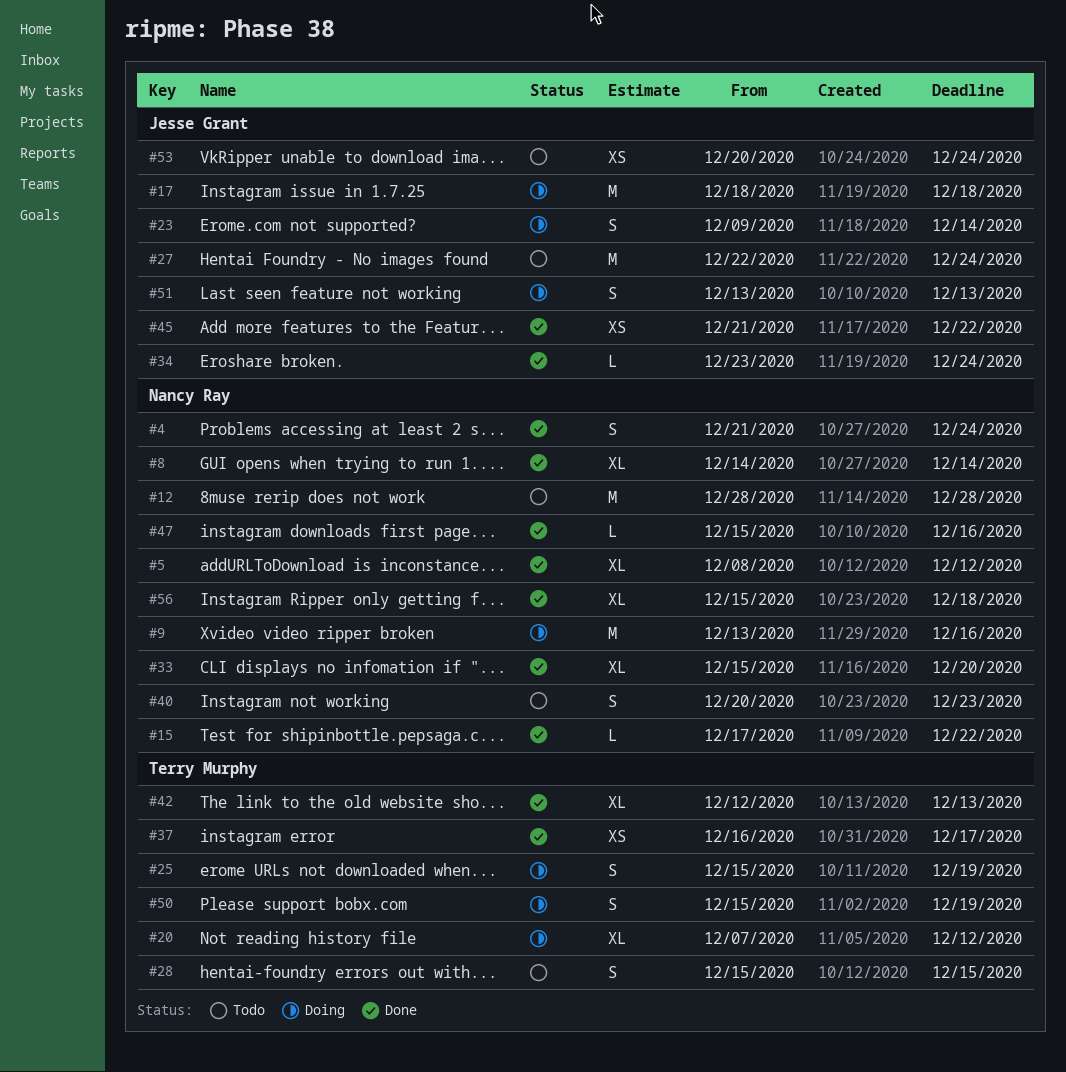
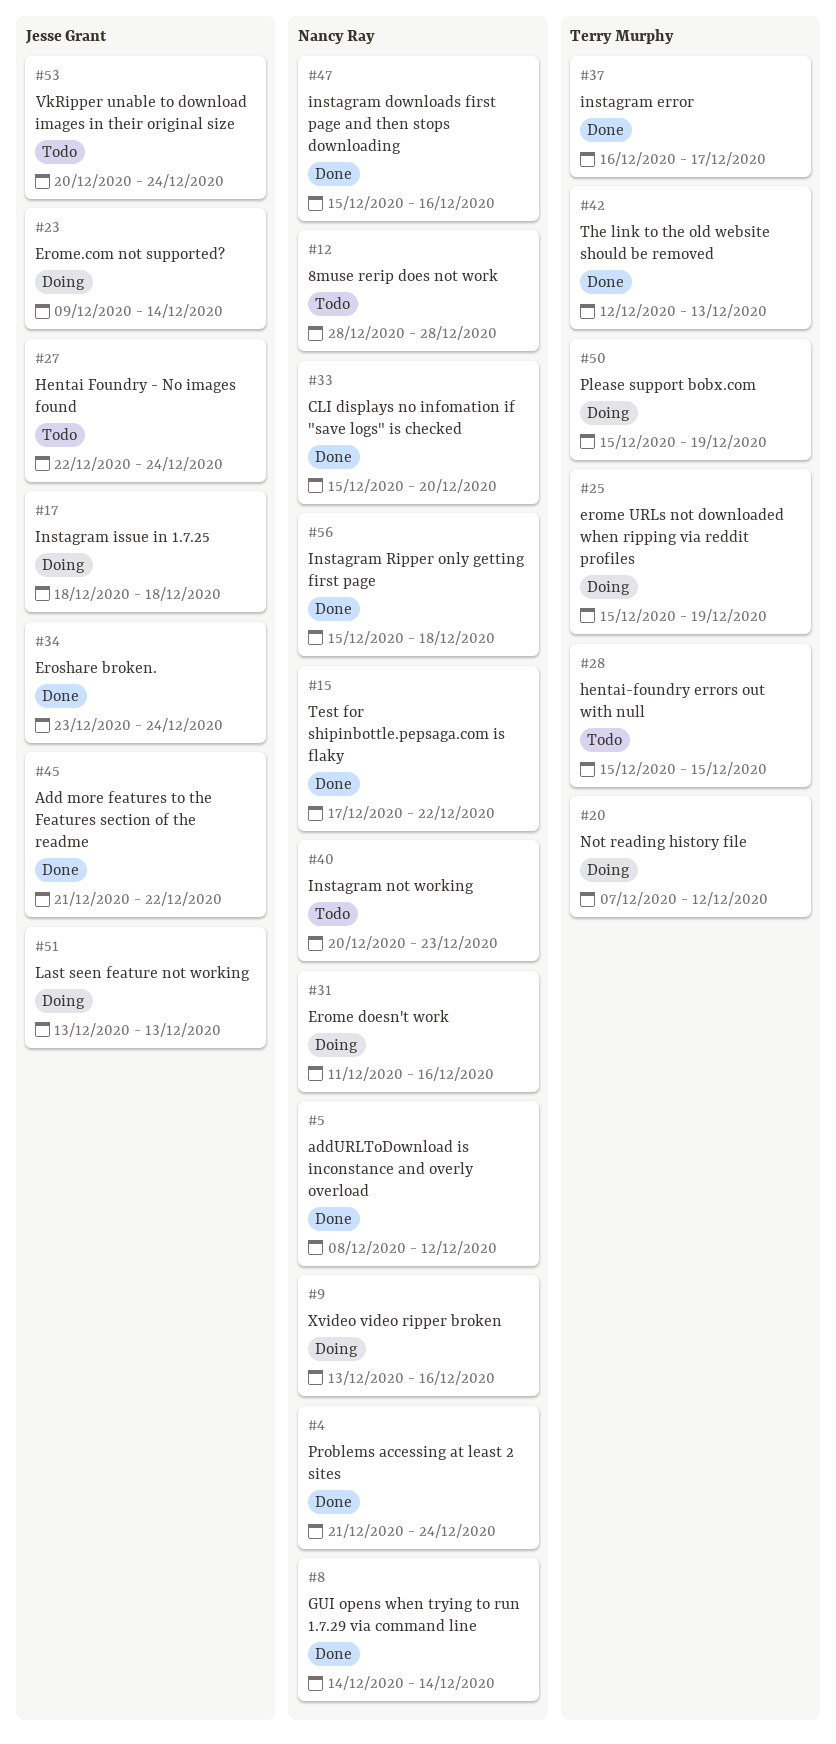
#31: none -> present

